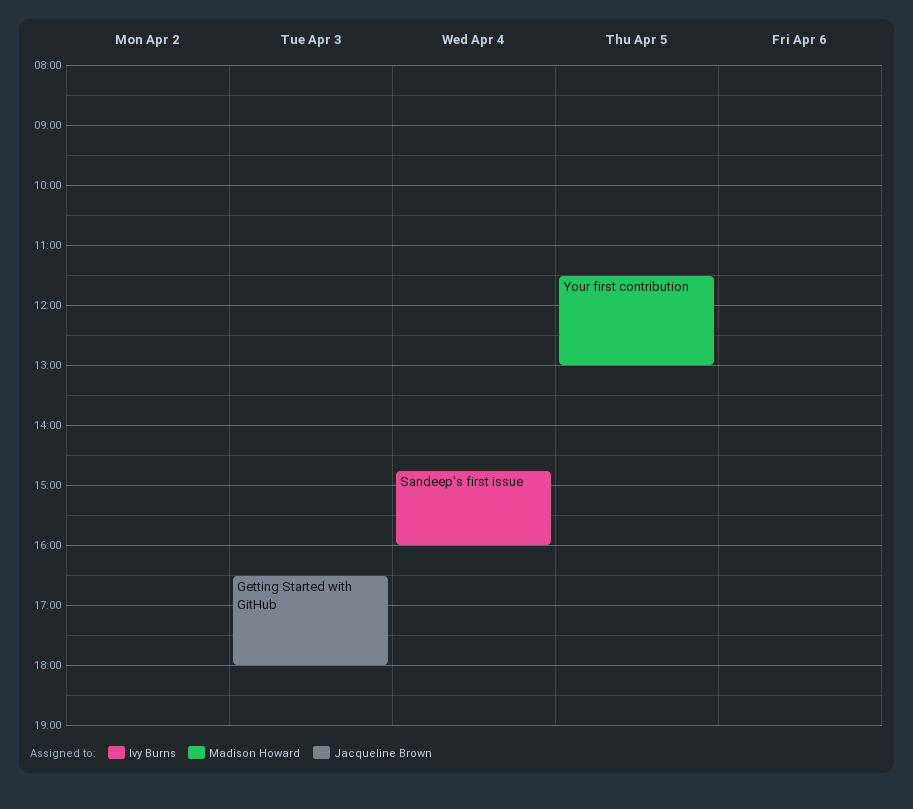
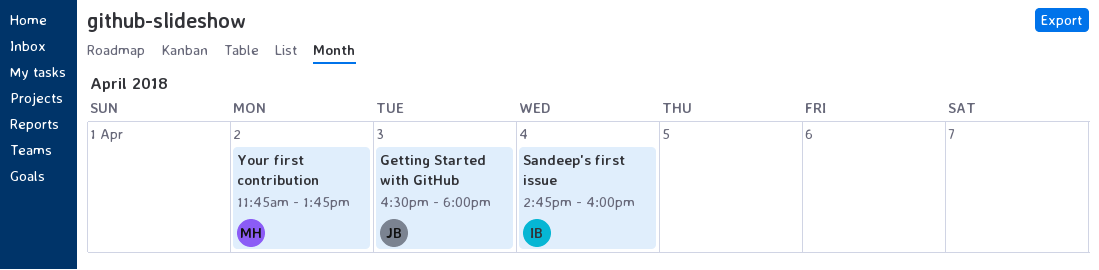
Your first contribution, day: Apr 5 -> Apr 2
Your first contribution, begins: 11:30 -> 11:45
Your first contribution, ends: 13:00 -> 13:45

